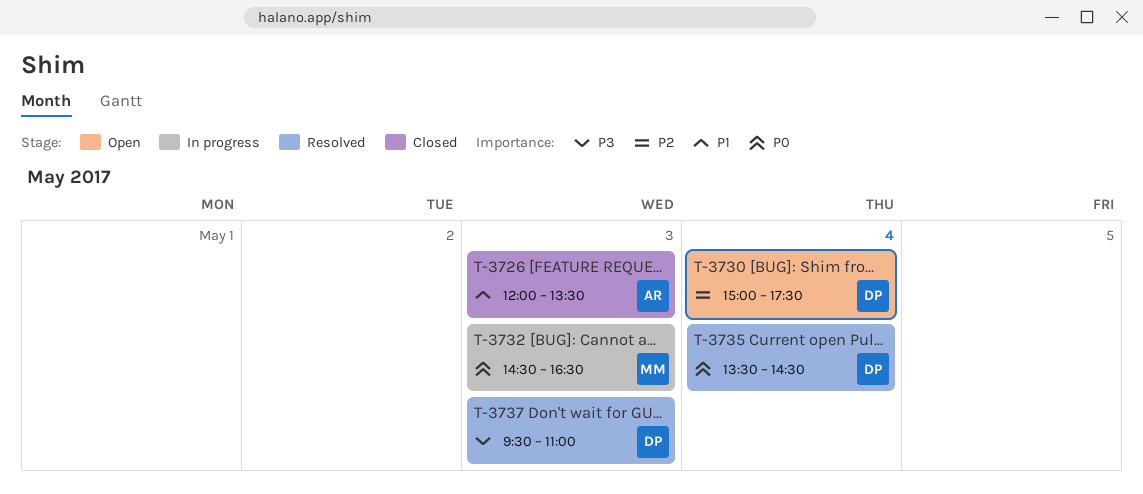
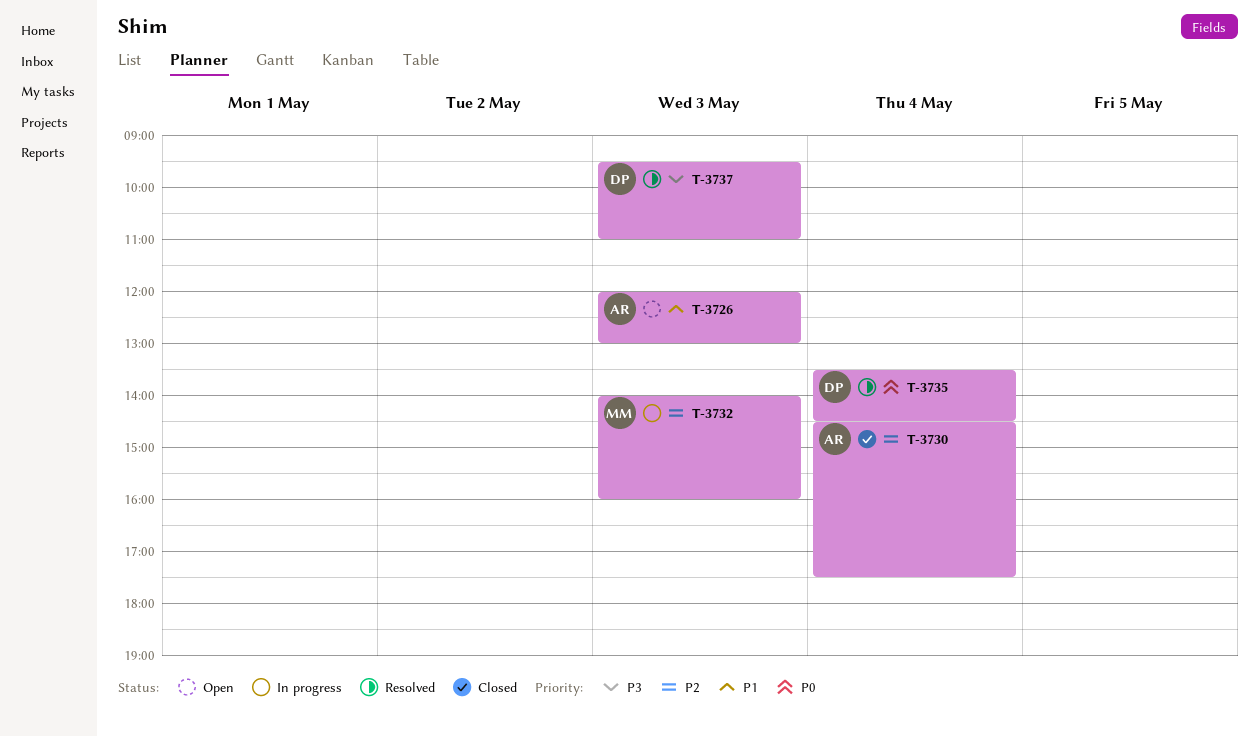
T-3726, status: Closed -> Open
T-3726, ends: 13:30 -> 13:00
T-3730, status: Open -> Closed
T-3730, owner: DP -> AR
T-3730, begins: 15:00 -> 14:30
T-3732, priority: P0 -> P2
T-3732, begins: 14:30 -> 14:00
T-3732, ends: 16:30 -> 16:00

